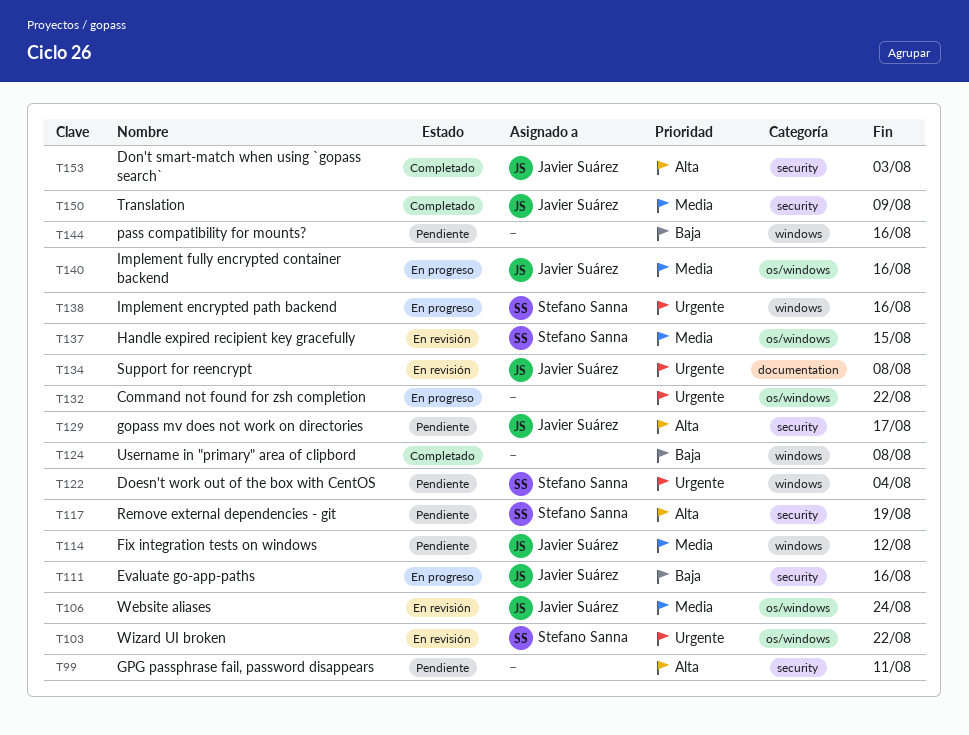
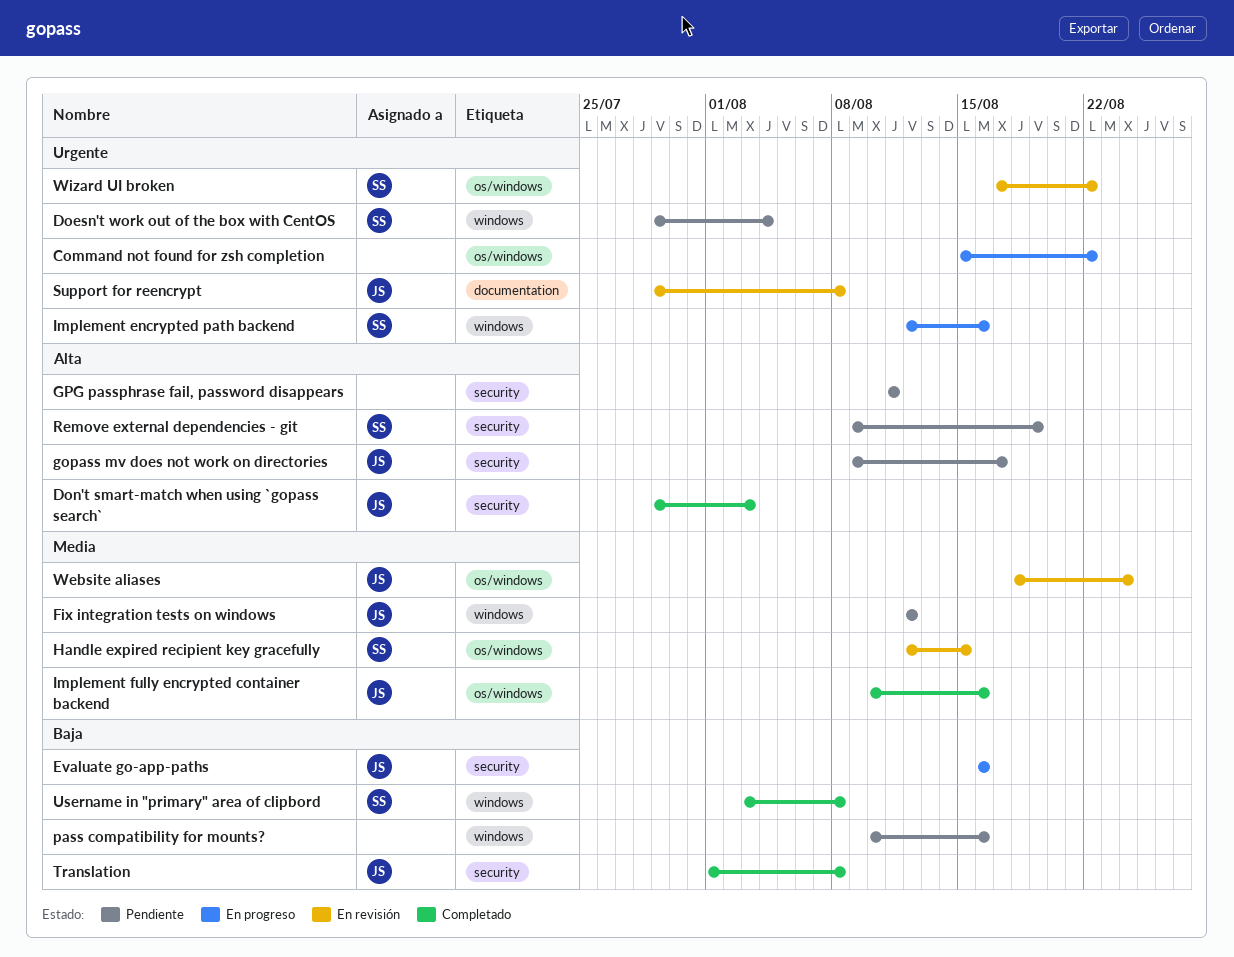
Implement fully encrypted container backend, status: En progreso -> Completado
Translation, priority: Media -> Baja
Translation, due: Aug 9 -> Aug 8
Username in "primary" area of clipbord, owner: none -> Stefano Sanna

